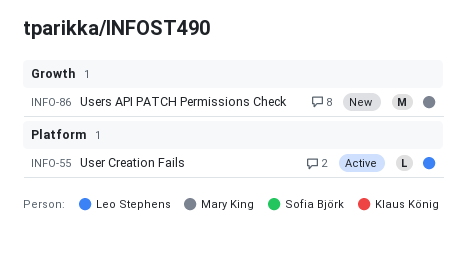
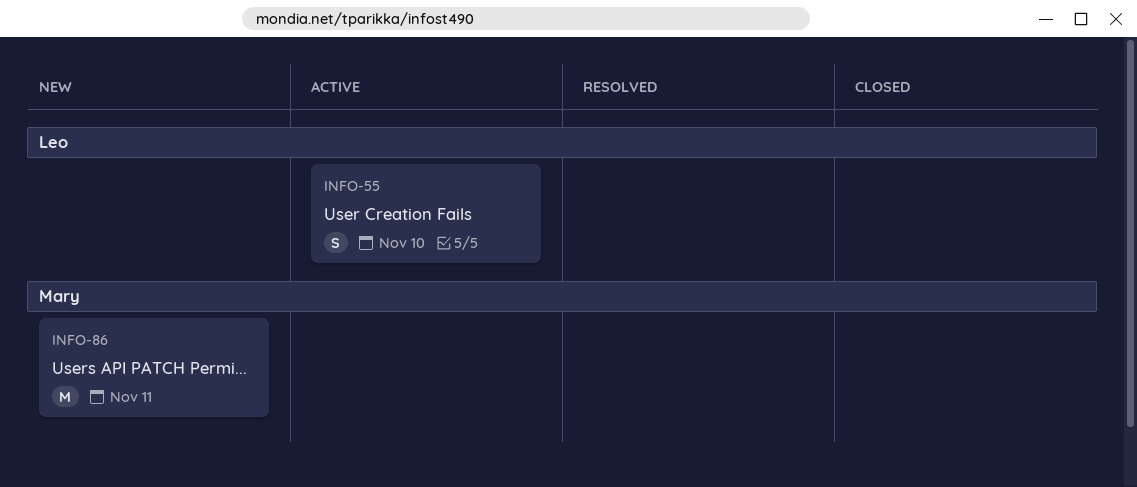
INFO-55, estimate: L -> S

